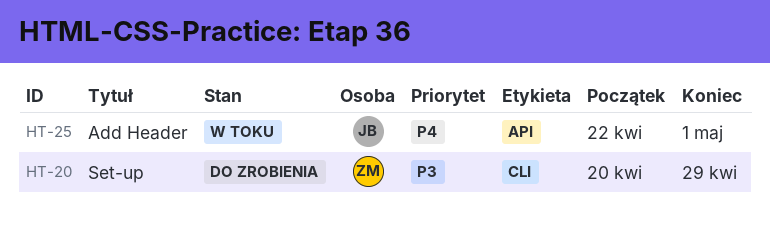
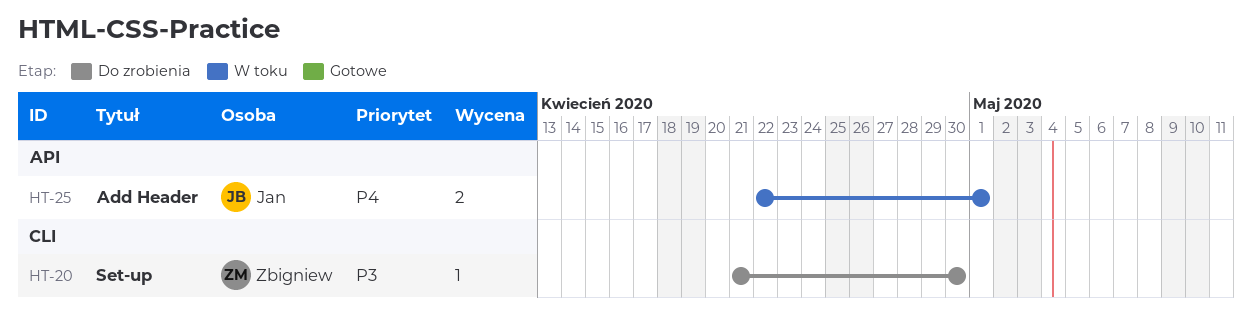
HT-20, start: Apr 20 -> Apr 21
HT-20, due: Apr 29 -> Apr 30

